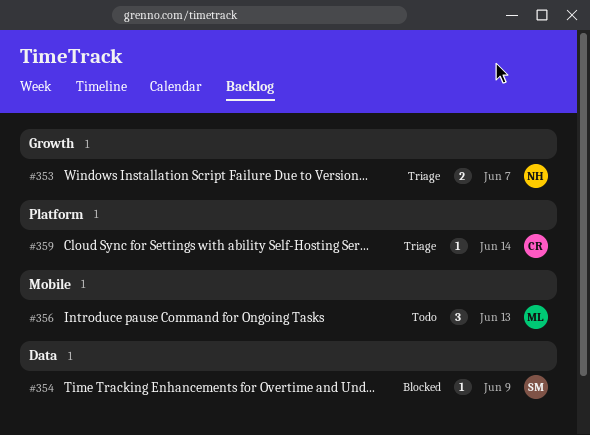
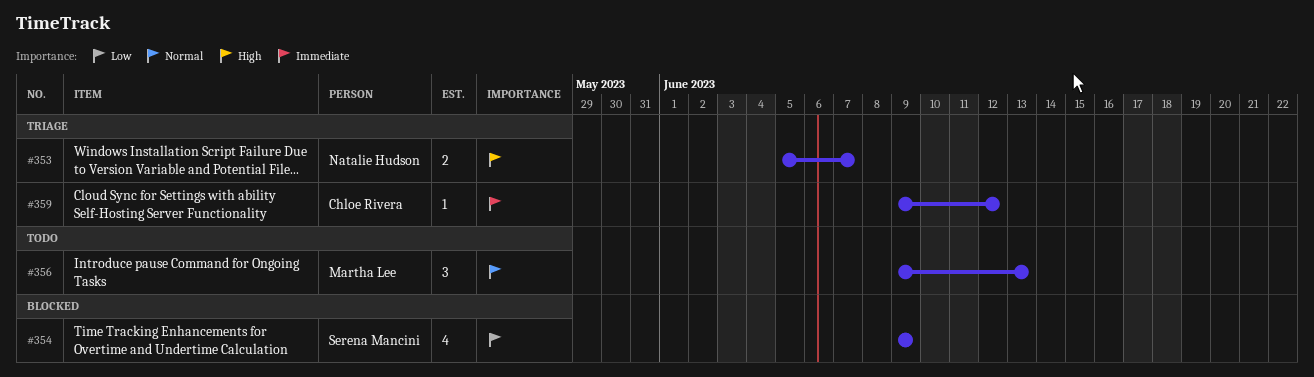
#354, estimate: 1 -> 4
#359, due: Jun 14 -> Jun 12

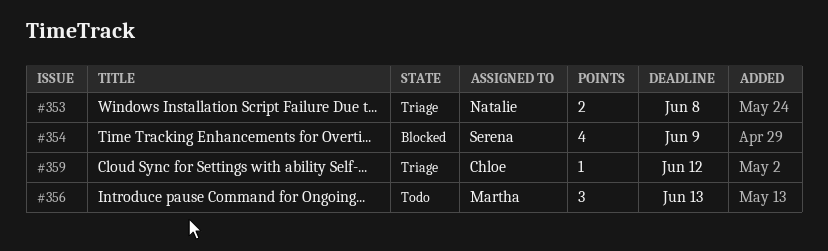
#353, due: Jun 7 -> Jun 8

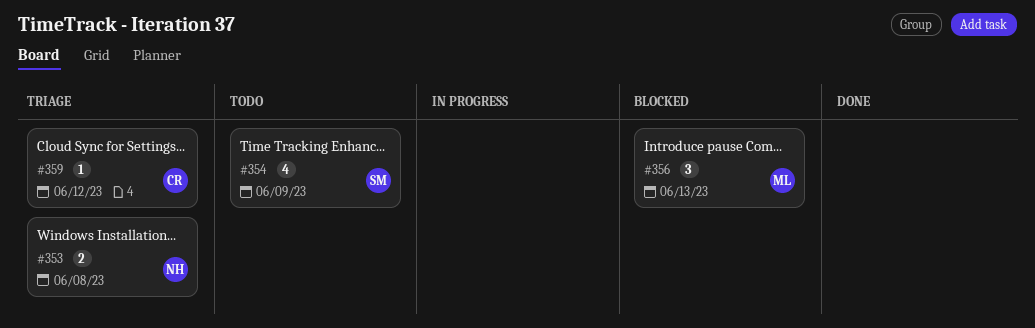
#354, status: Blocked -> Todo
#356, status: Todo -> Blocked

